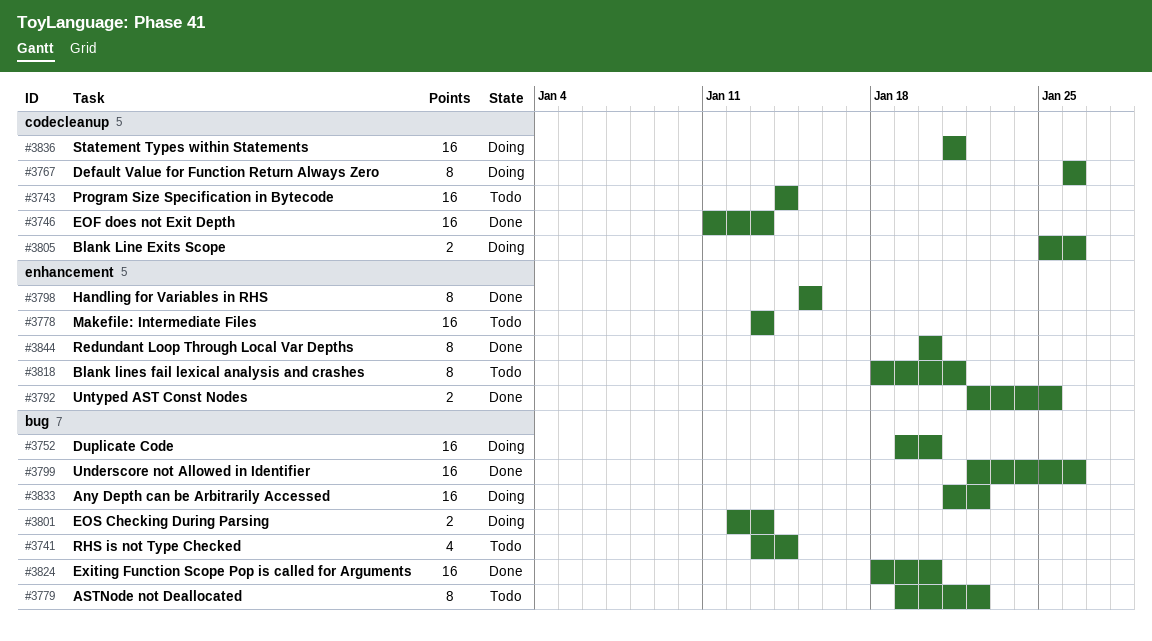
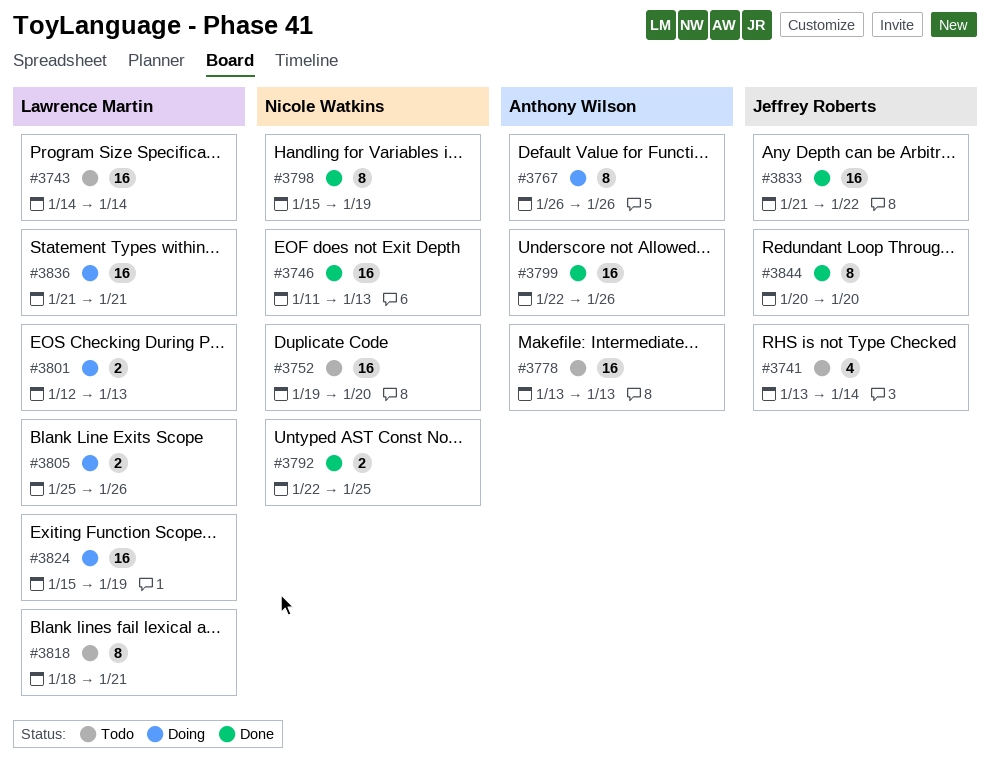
#3752, status: Doing -> Todo
#3779: present -> none
#3798, due: Jan 15 -> Jan 19
#3824, status: Done -> Doing
#3824, start: Jan 18 -> Jan 15
#3824, due: Jan 20 -> Jan 19
#3833, status: Doing -> Done

